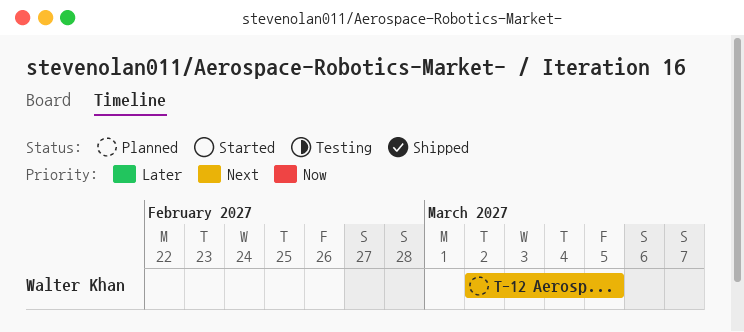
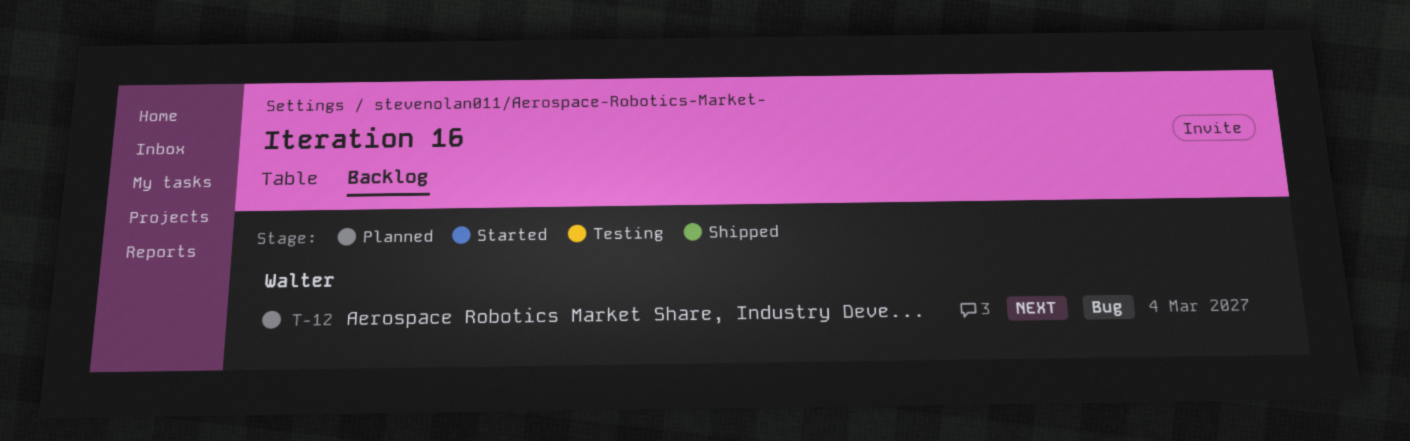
T-12, due: Mar 5 -> Mar 4

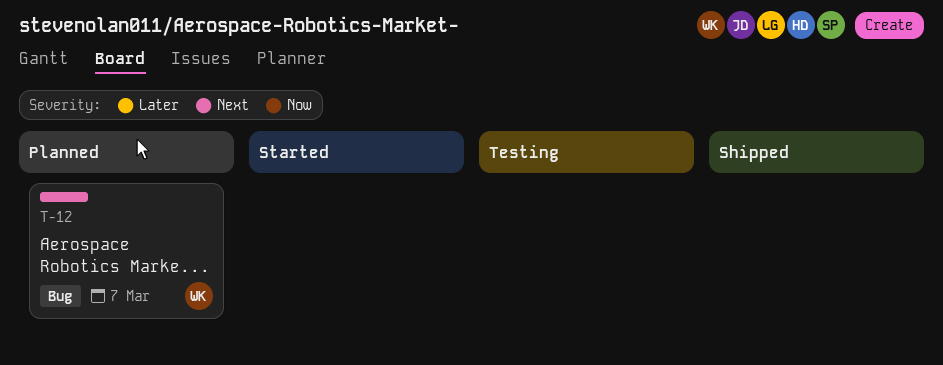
T-12, due: Mar 4 -> Mar 7

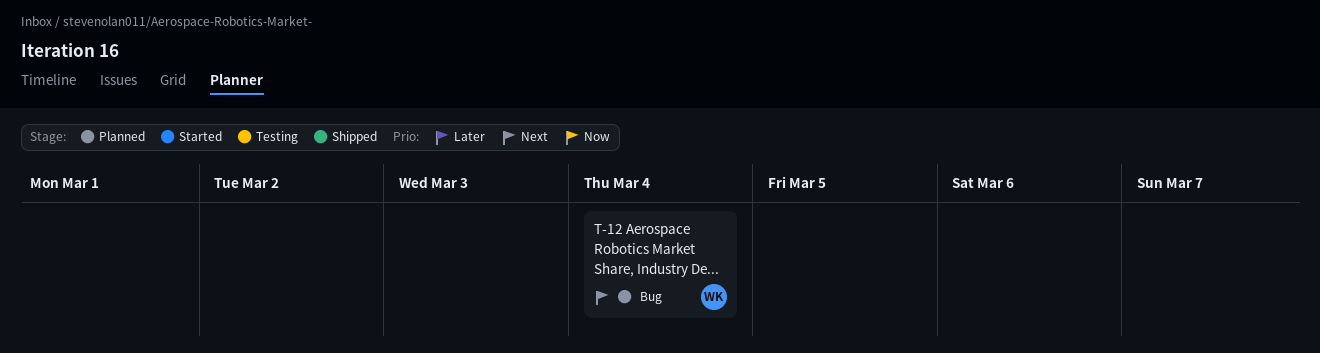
T-12, due: Mar 7 -> Mar 4

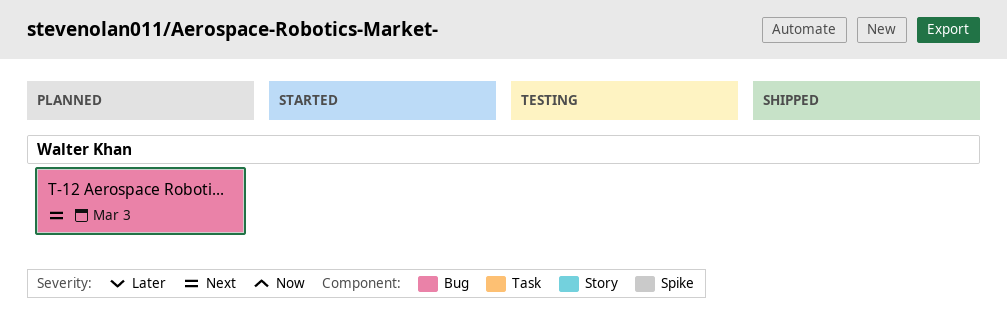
T-12, due: Mar 4 -> Mar 3

